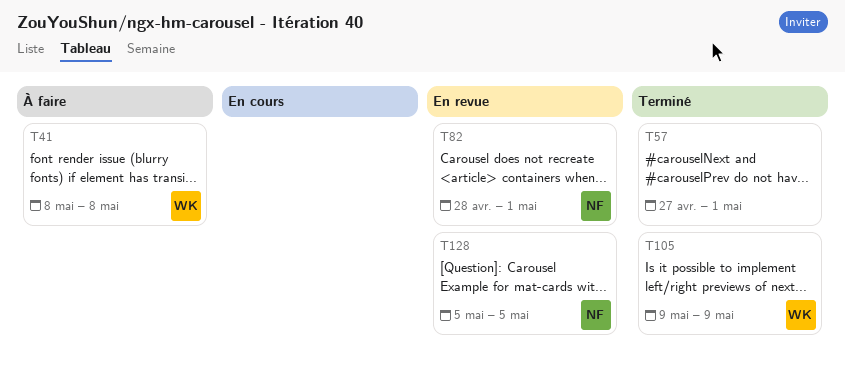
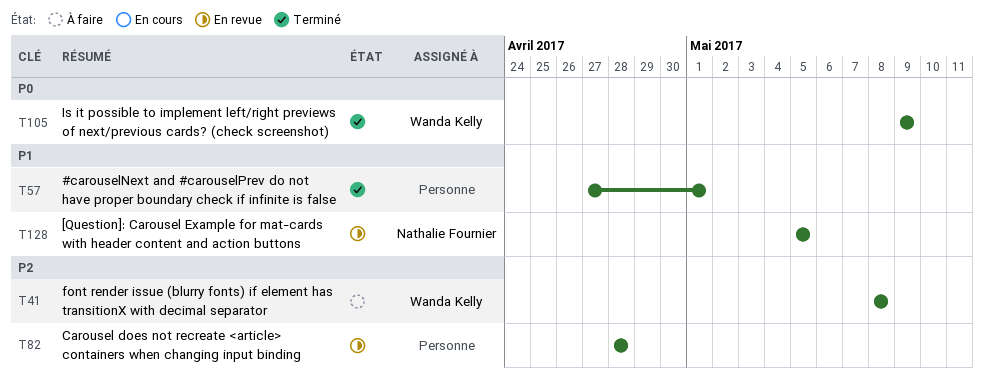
T82, owner: Nathalie Fournier -> none
T82, due: May 1 -> Apr 28

